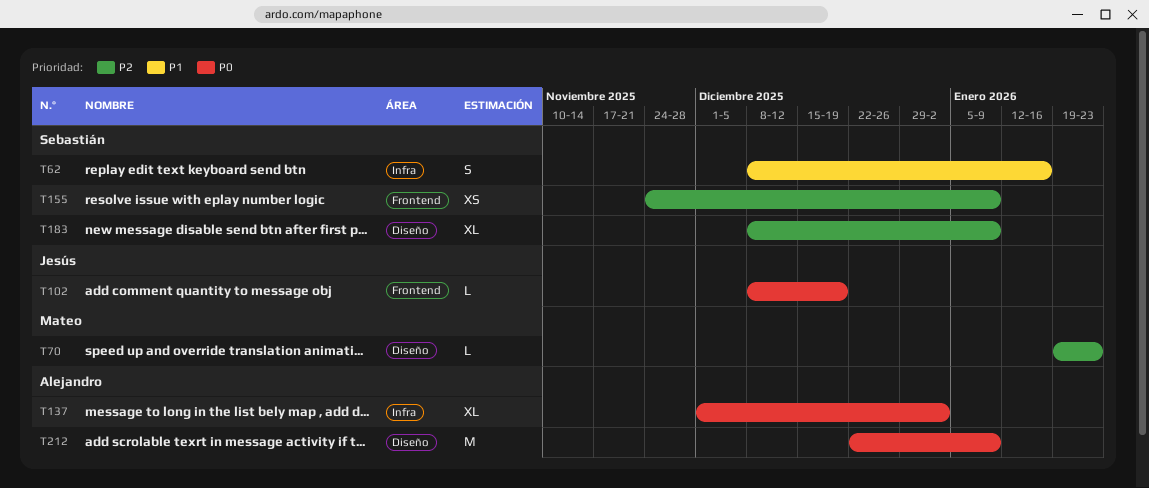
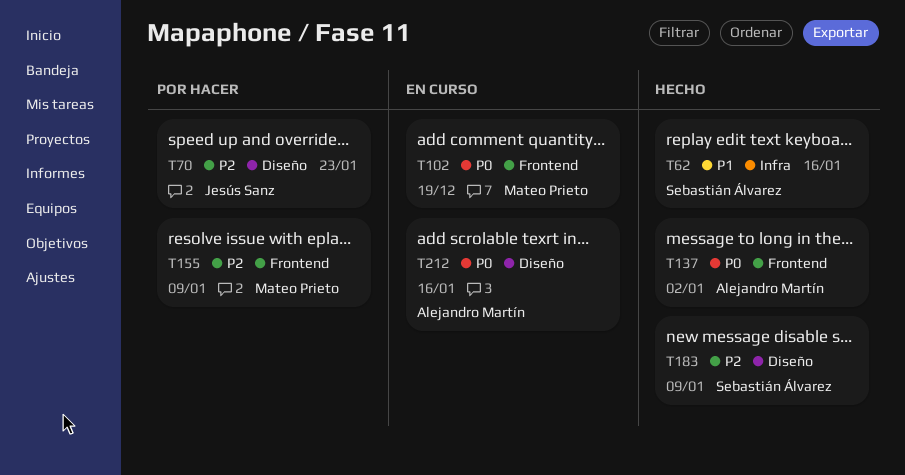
T70, owner: Mateo Prieto -> Jesús Sanz
T102, owner: Jesús Sanz -> Mateo Prieto
T137, label: Infra -> Frontend
T155, owner: Sebastián Álvarez -> Mateo Prieto
T212, due: Jan 9 -> Jan 16

